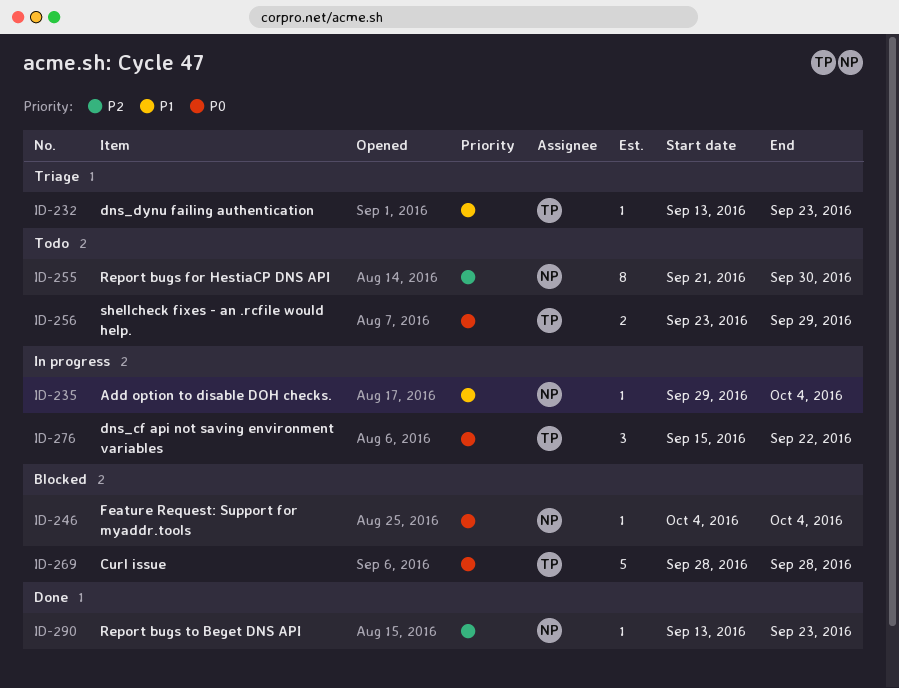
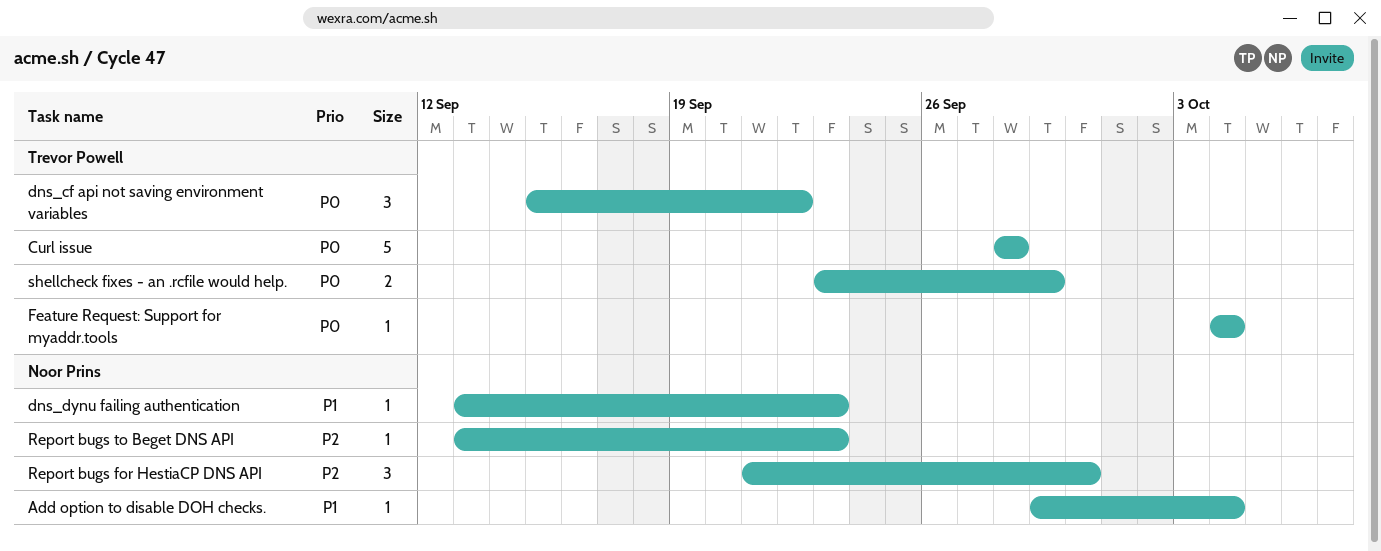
dns_dynu failing authentication, owner: Trevor Powell -> Noor Prins
Feature Request: Support for myaddr.tools, owner: Noor Prins -> Trevor Powell
Report bugs for HestiaCP DNS API, estimate: 8 -> 3

